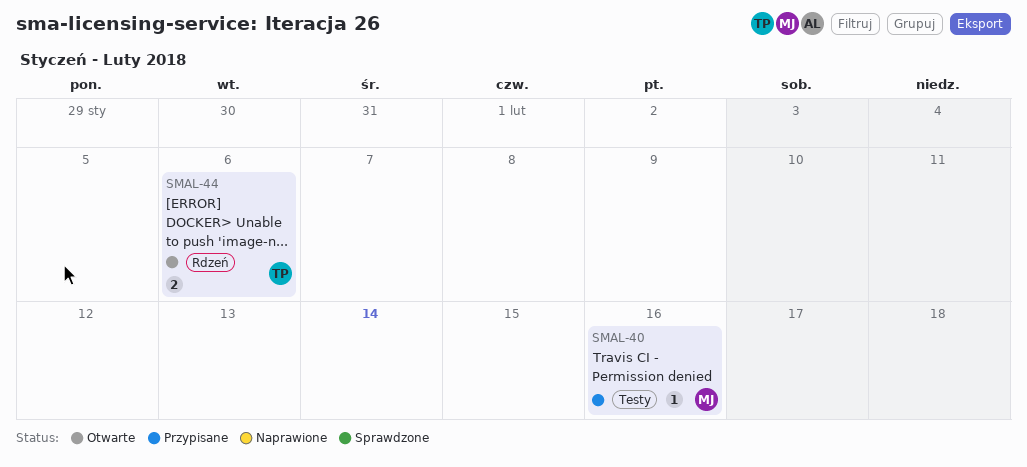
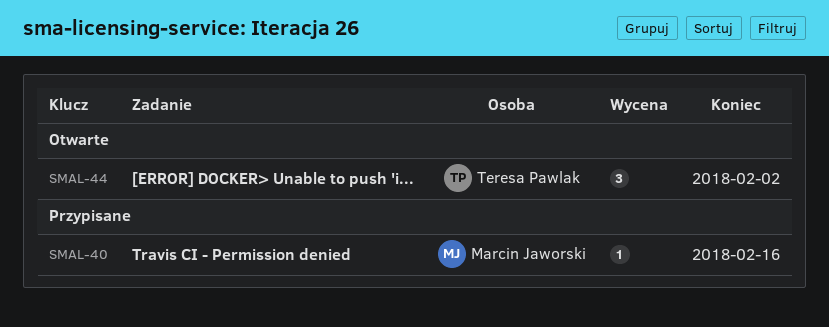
SMAL-44, estimate: 2 -> 3
SMAL-44, due: Feb 6 -> Feb 2

